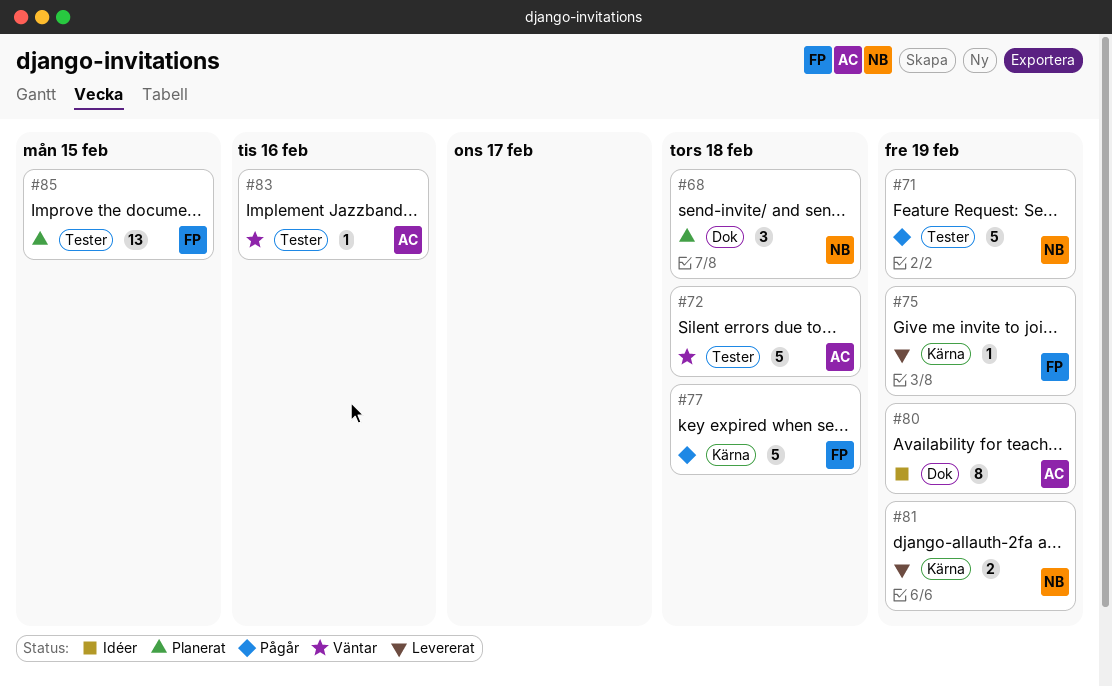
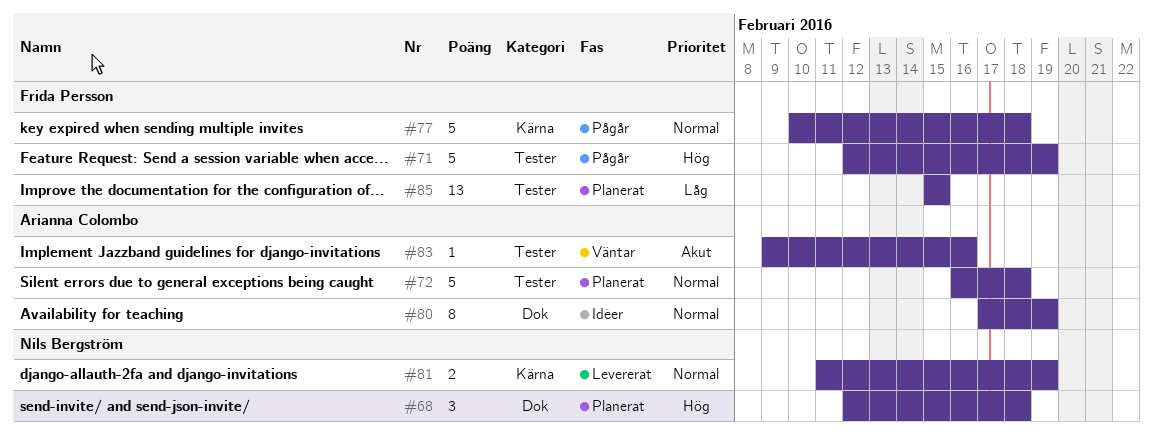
#71, owner: Nils Bergström -> Frida Persson
#72, status: Väntar -> Planerat
#75: present -> none

